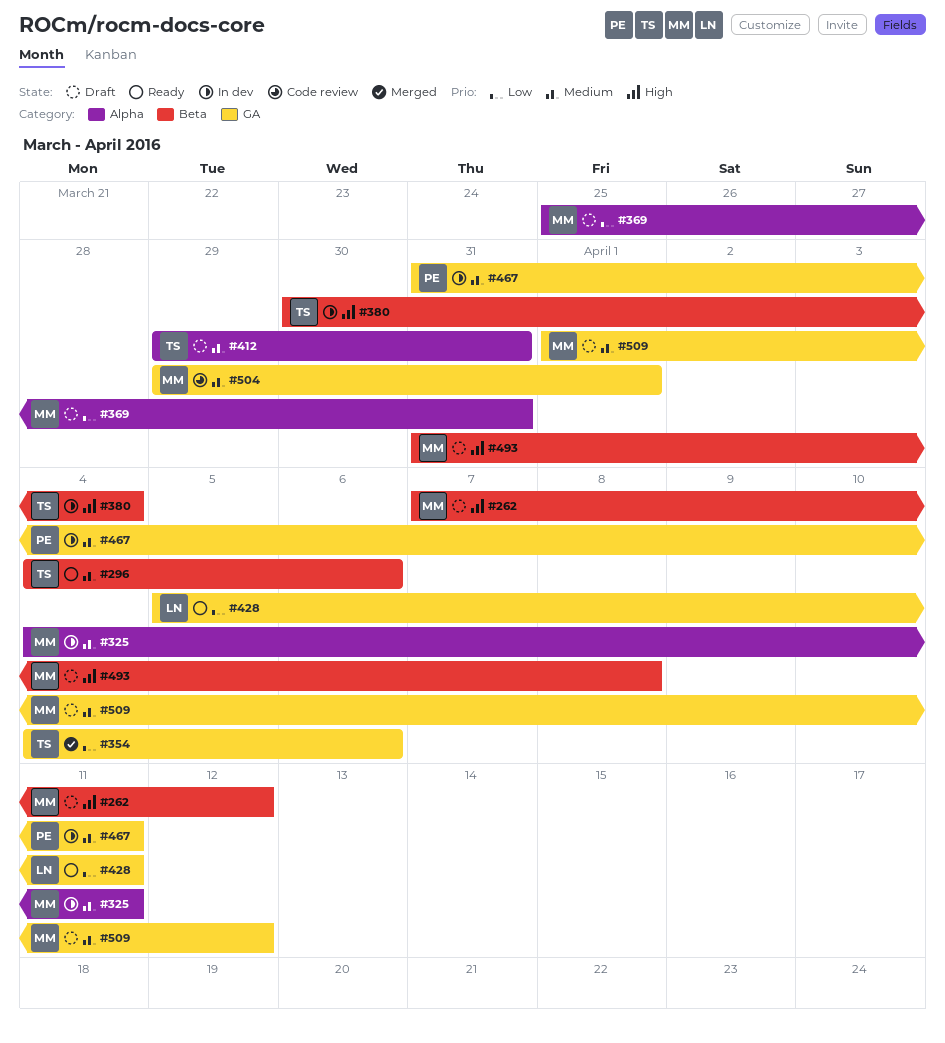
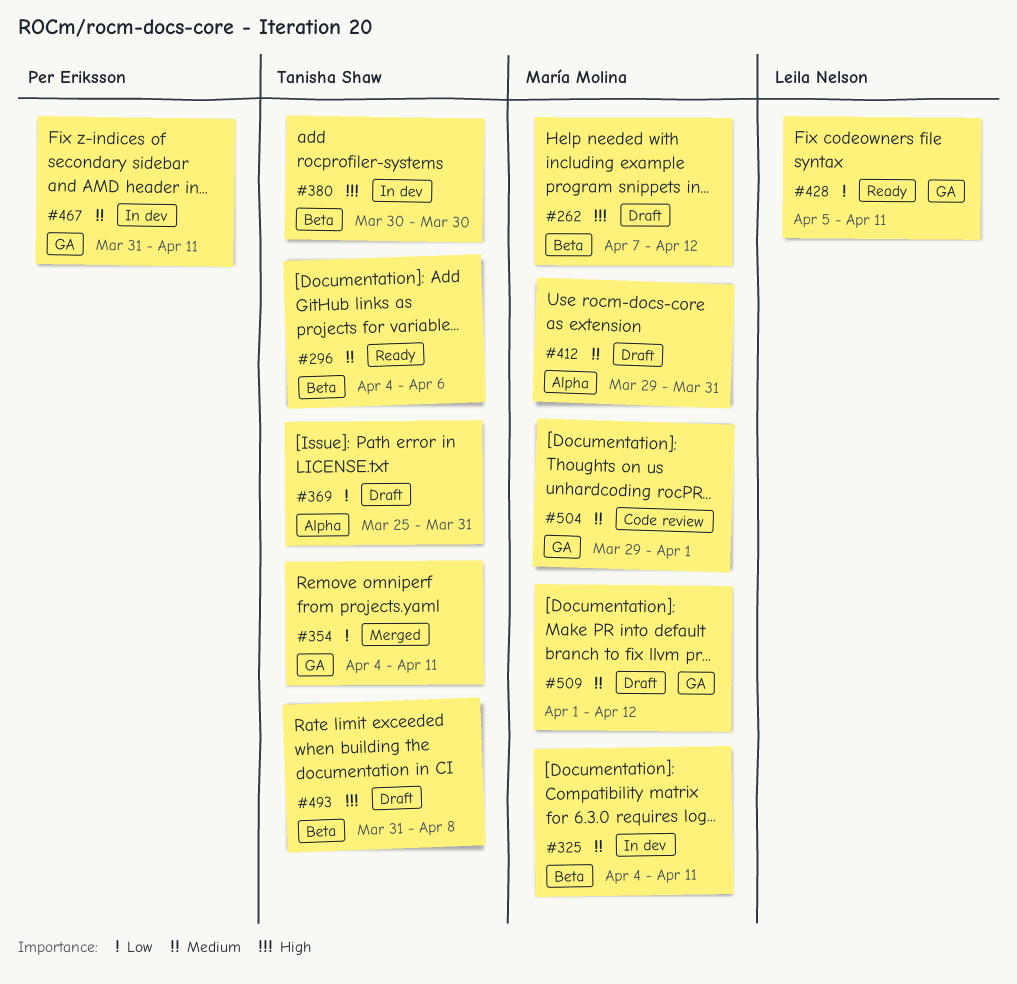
#325, label: Alpha -> Beta
#354, due: Apr 6 -> Apr 11
#369, owner: María Molina -> Tanisha Shaw
#380, due: Apr 4 -> Mar 30
#412, owner: Tanisha Shaw -> María Molina
#493, owner: María Molina -> Tanisha Shaw

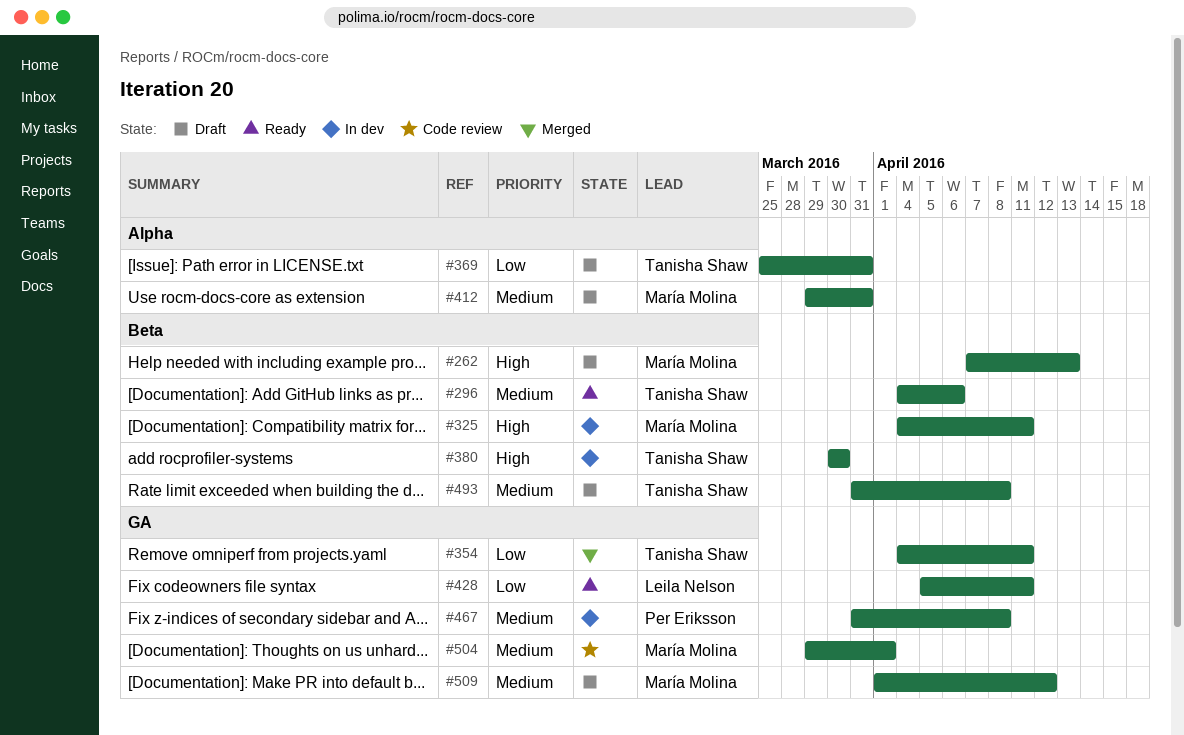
#262, due: Apr 12 -> Apr 13
#325, priority: Medium -> High
#467, due: Apr 11 -> Apr 8
#493, priority: High -> Medium

